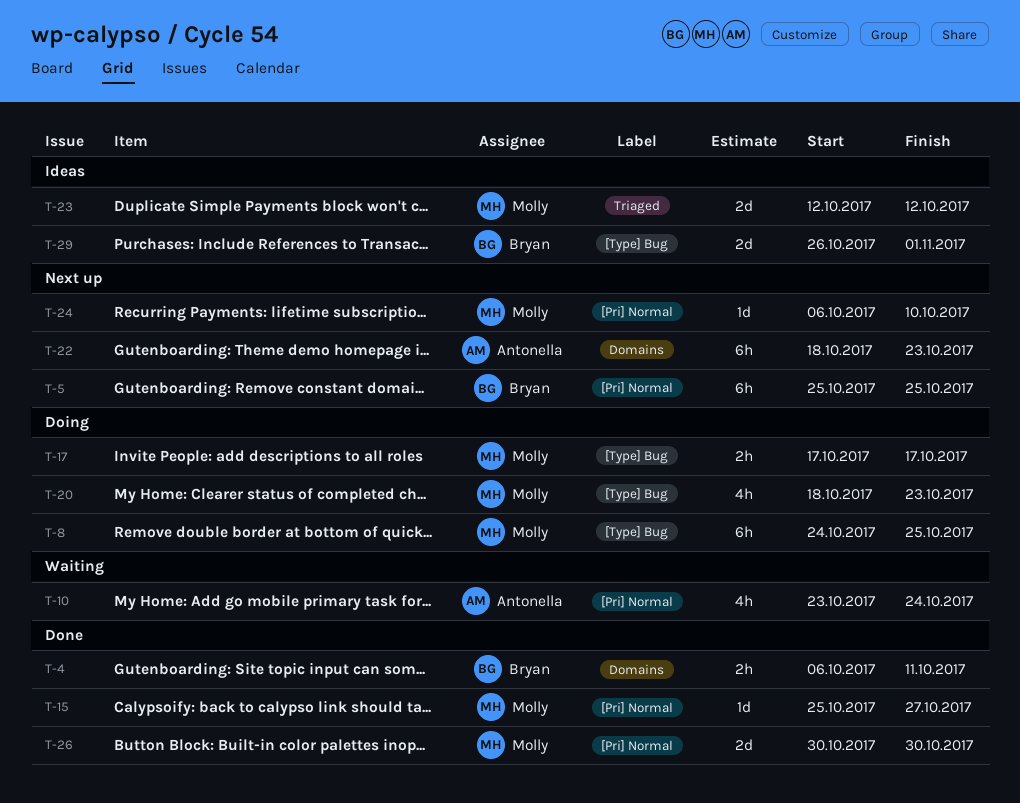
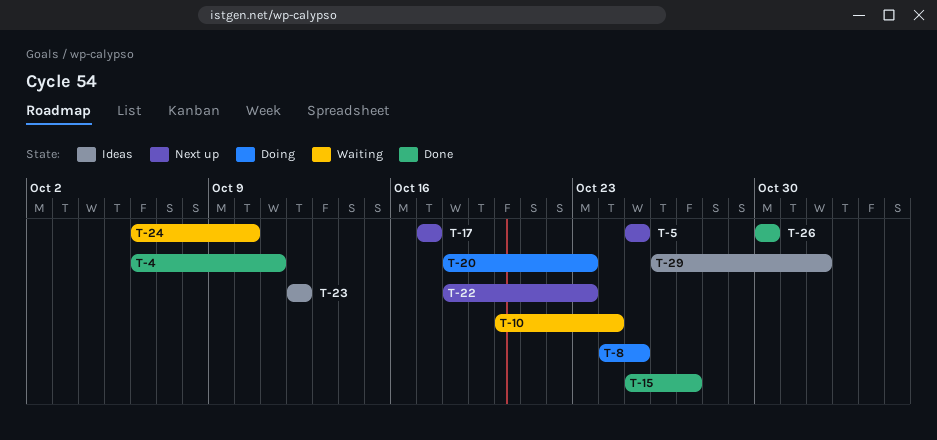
T-10, start: Oct 23 -> Oct 20
T-17, status: Doing -> Next up
T-24, status: Next up -> Waiting

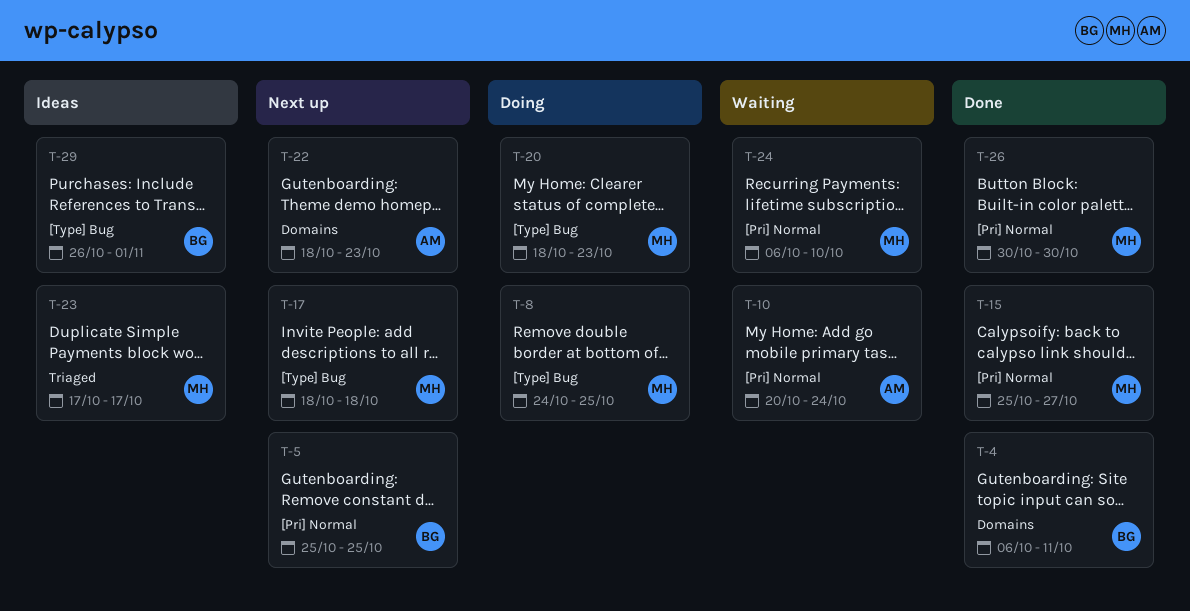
T-17, start: Oct 17 -> Oct 18
T-17, due: Oct 17 -> Oct 18
T-23, start: Oct 12 -> Oct 17
T-23, due: Oct 12 -> Oct 17

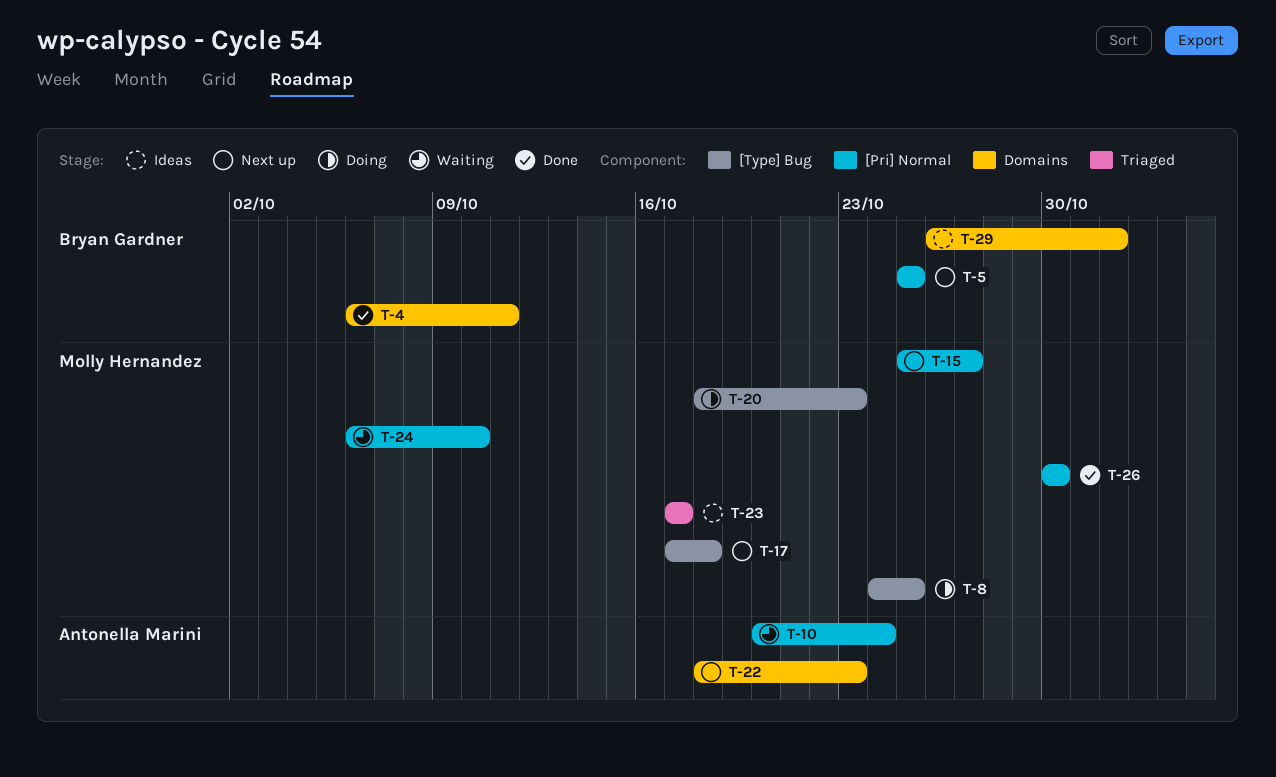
T-15, status: Done -> Next up
T-17, start: Oct 18 -> Oct 17
T-29, label: [Type] Bug -> Domains

